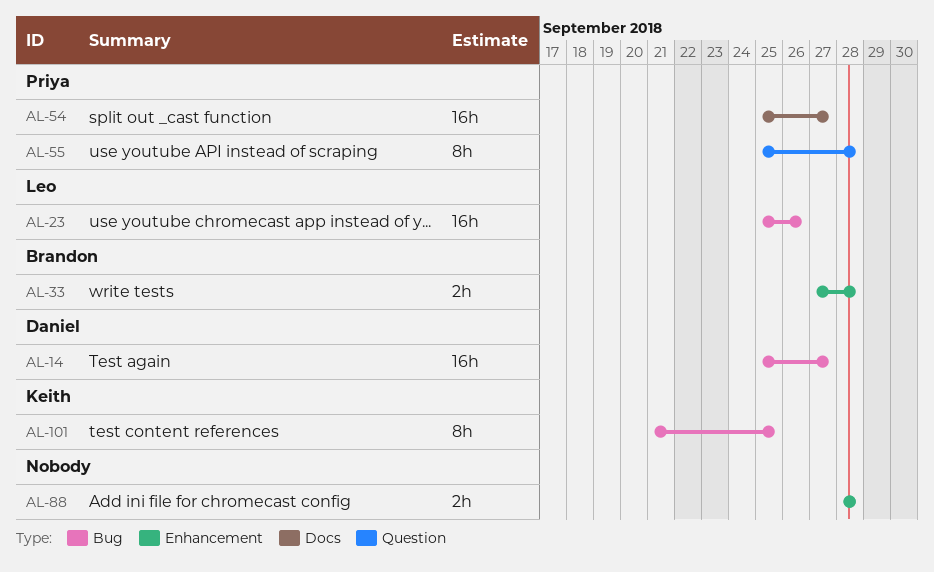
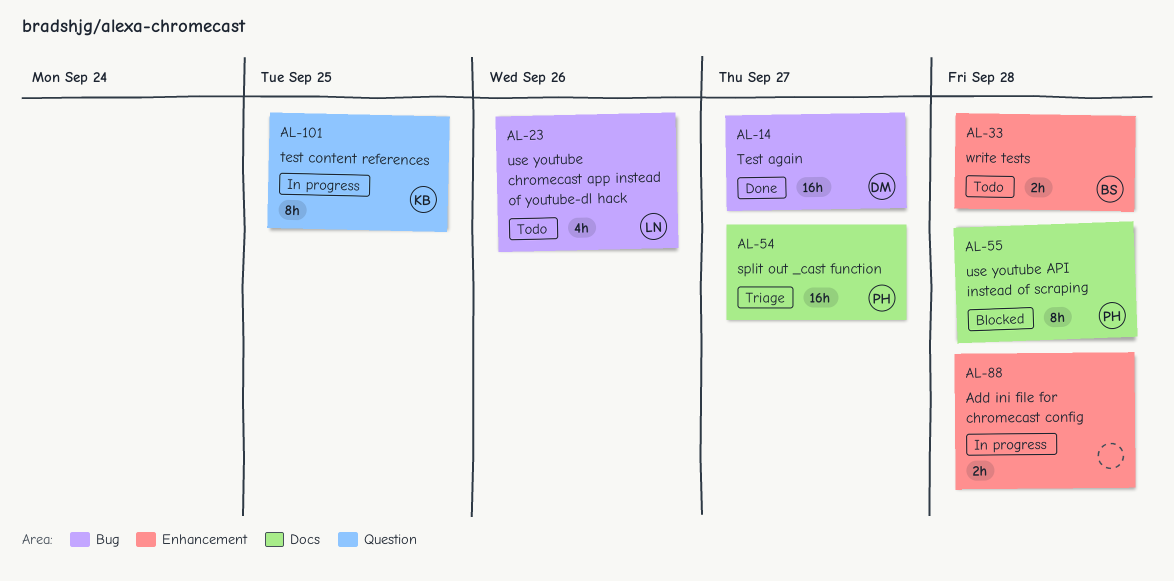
AL-23, estimate: 16h -> 4h
AL-55, label: Question -> Docs
AL-101, label: Bug -> Question

